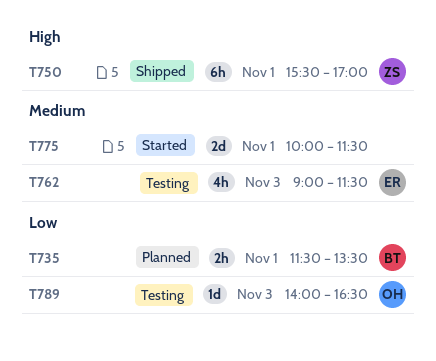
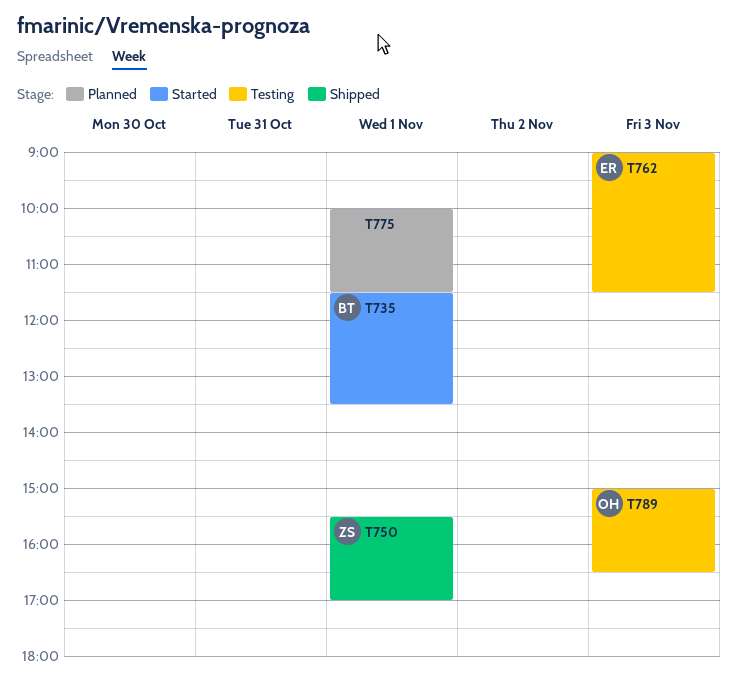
T735, status: Planned -> Started
T775, status: Started -> Planned
T789, begins: 14:00 -> 15:00

